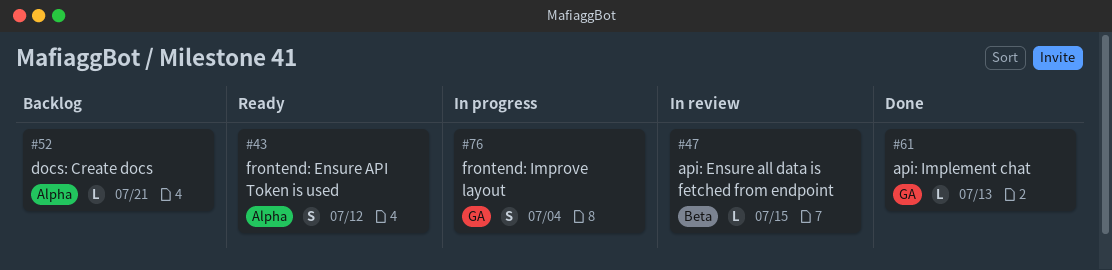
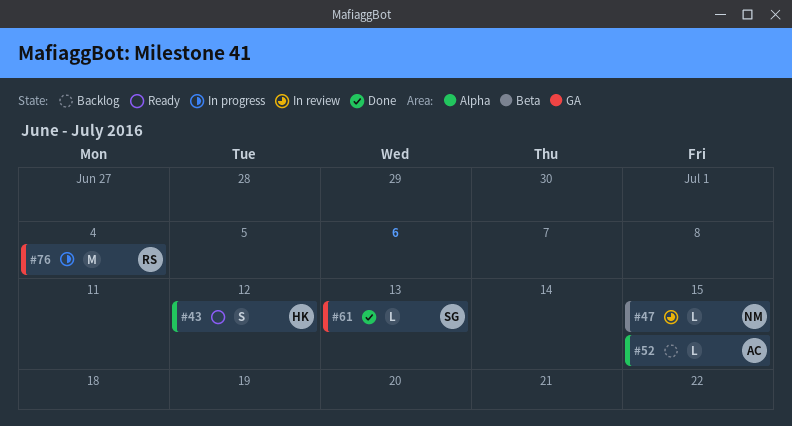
#52, due: Jul 21 -> Jul 15
#76, estimate: S -> M

